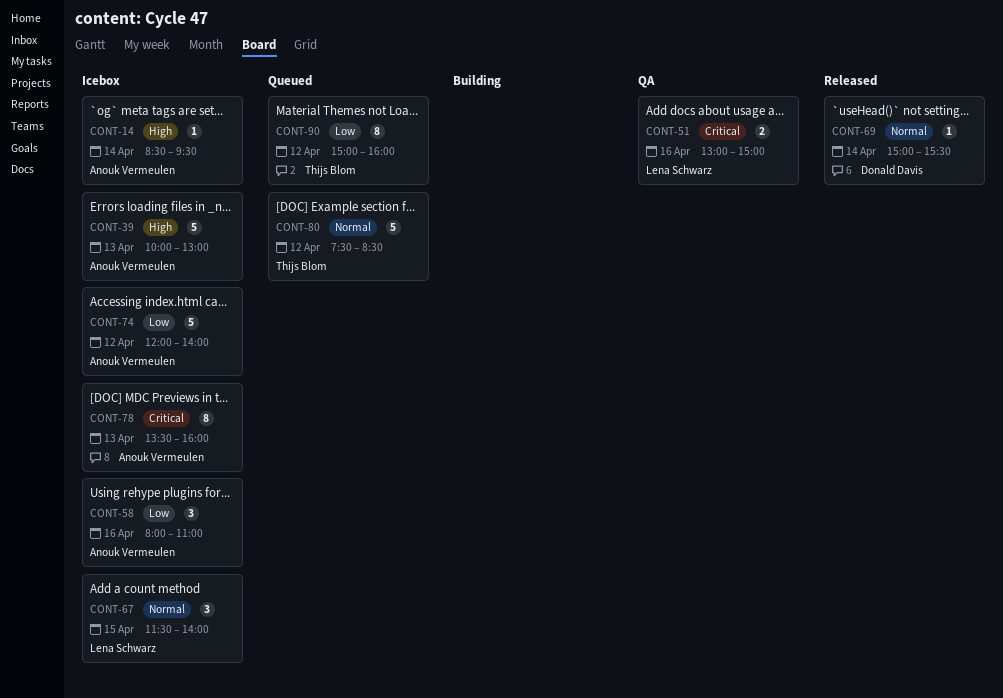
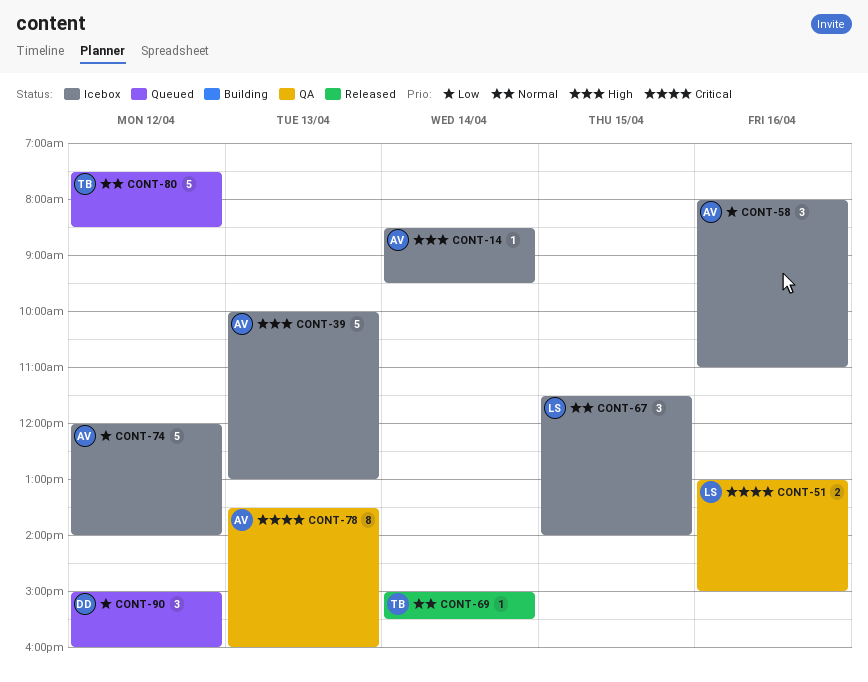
CONT-69, owner: Donald Davis -> Thijs Blom
CONT-78, status: Icebox -> QA
CONT-90, owner: Thijs Blom -> Donald Davis
CONT-90, estimate: 8 -> 3

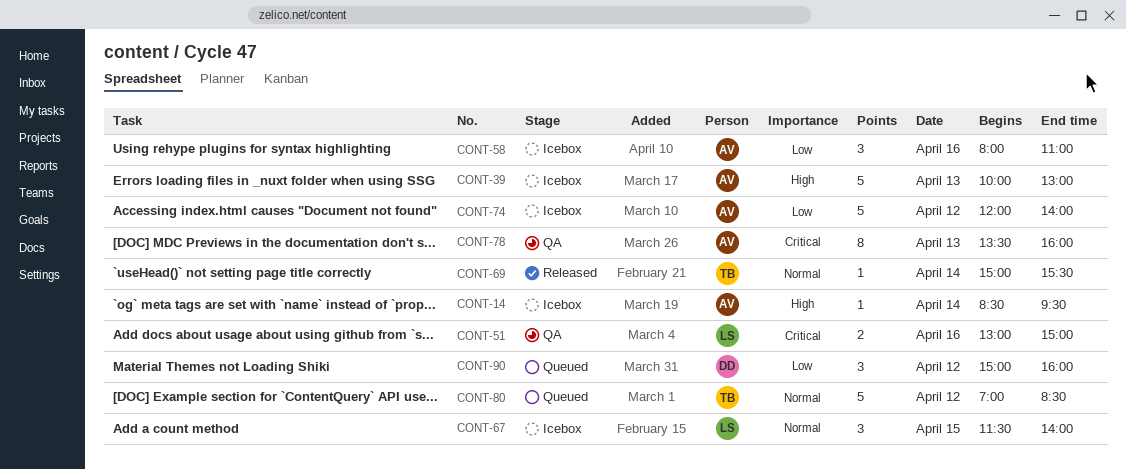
CONT-80, begins: 07:30 -> 07:00

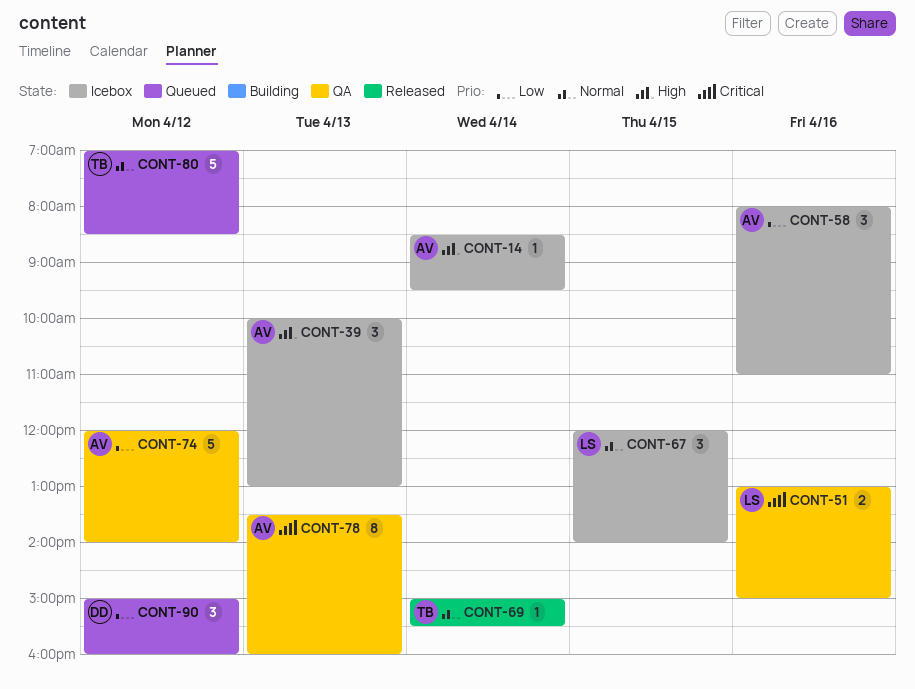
CONT-39, estimate: 5 -> 3
CONT-67, begins: 11:30 -> 12:00
CONT-74, status: Icebox -> QA

